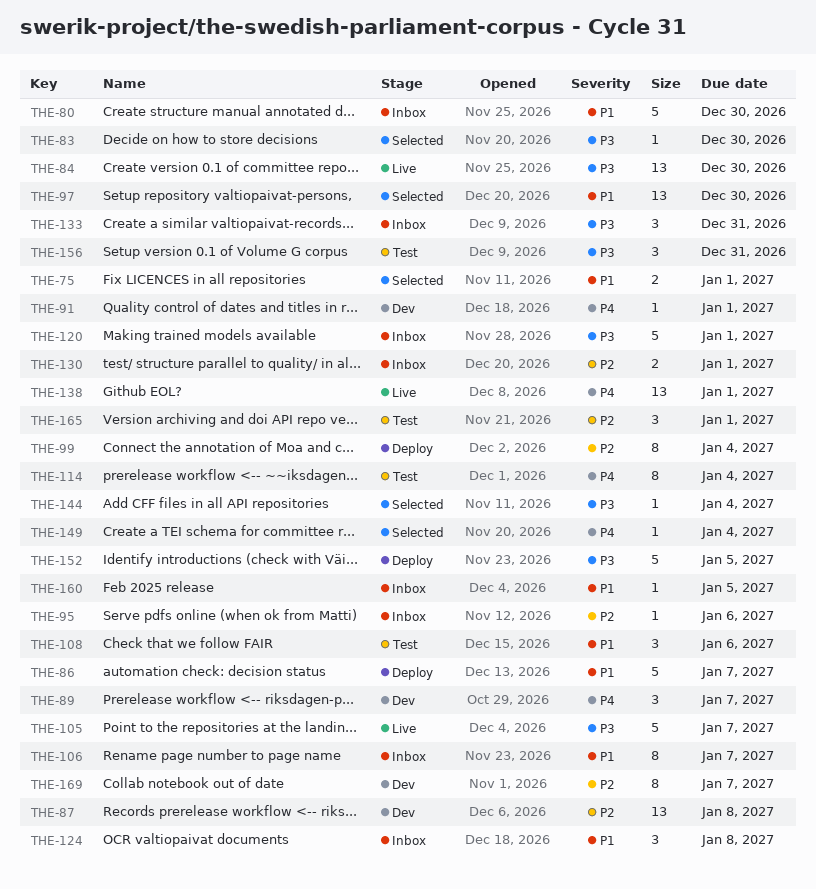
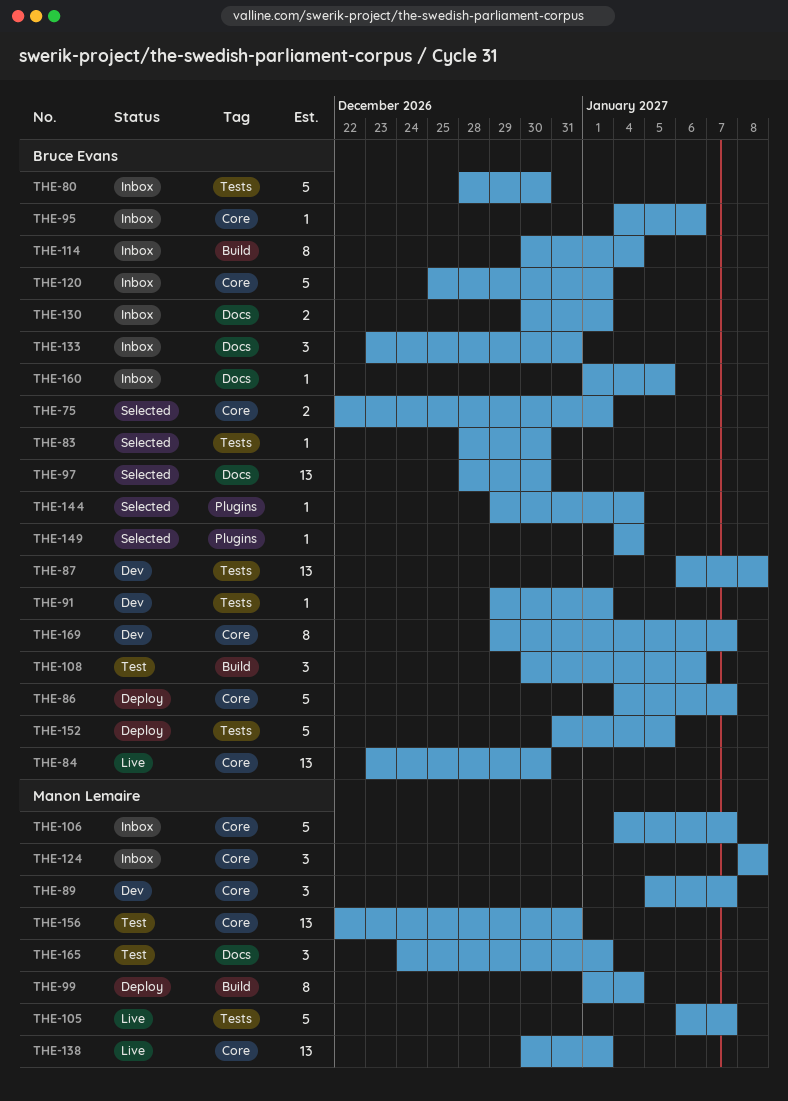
THE-106, estimate: 8 -> 5
THE-114, status: Test -> Inbox
THE-156, estimate: 3 -> 13

